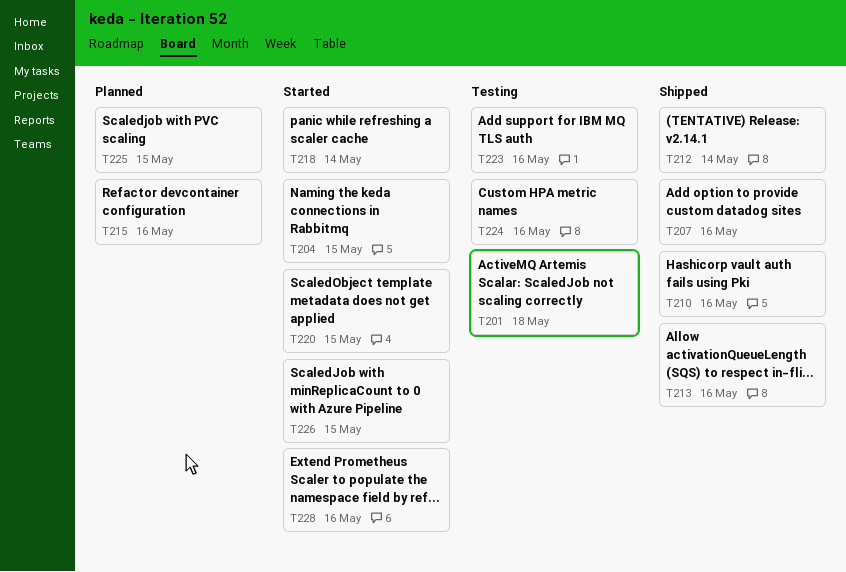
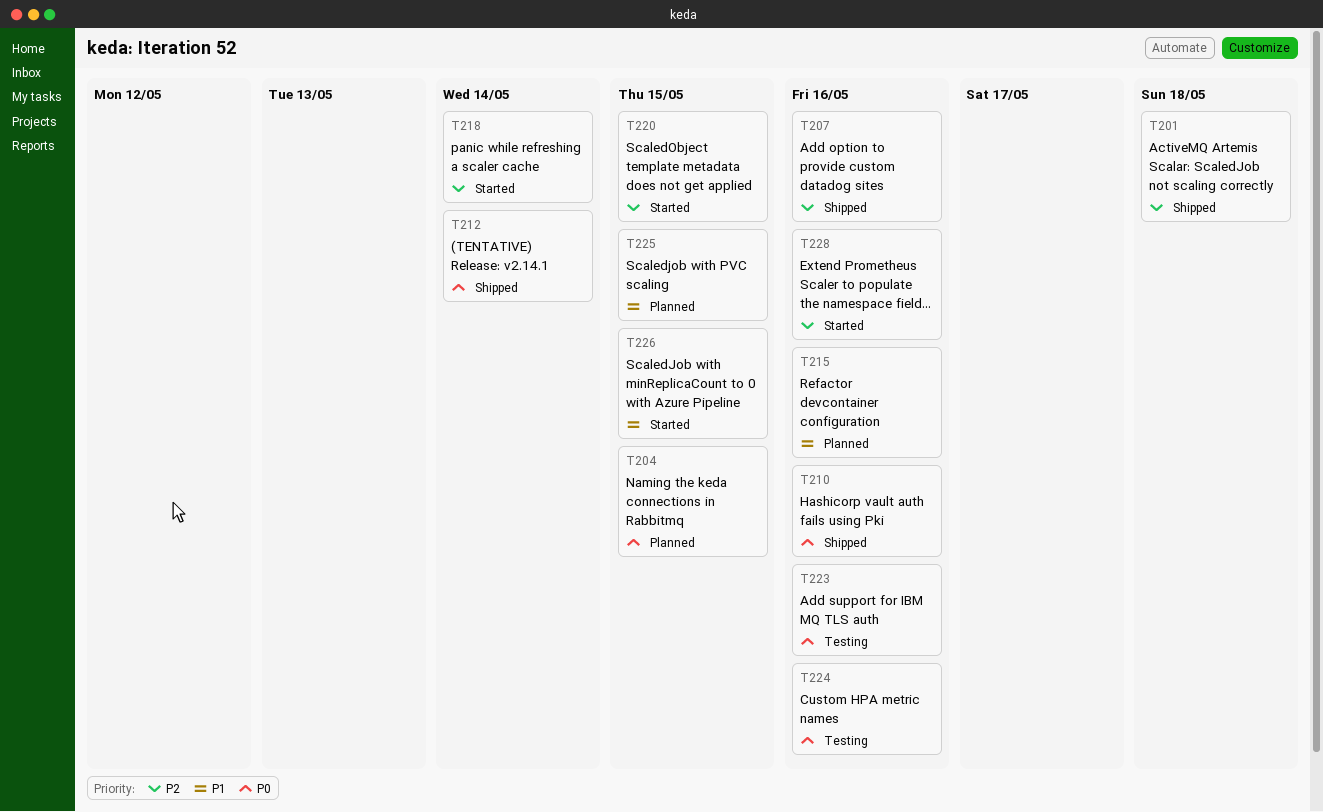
T201, status: Testing -> Shipped
T204, status: Started -> Planned
T213: present -> none

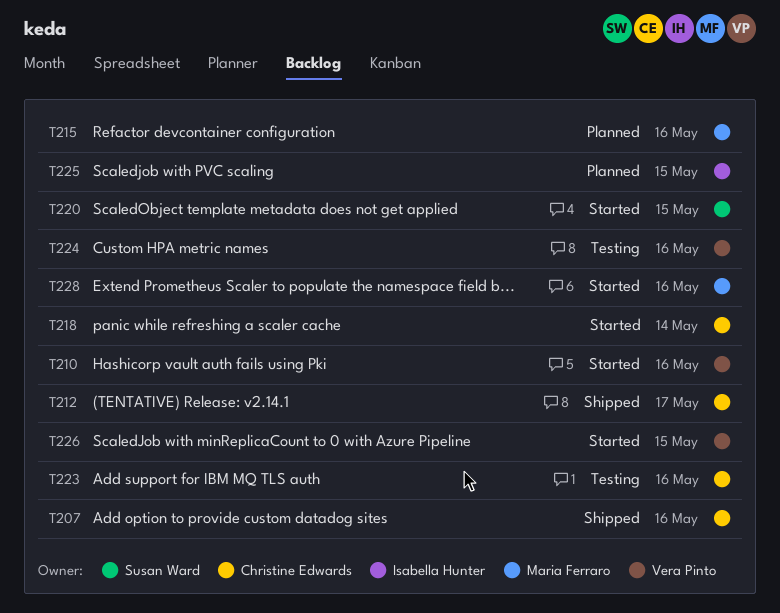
T201: present -> none
T204: present -> none
T210, status: Shipped -> Started
T212, due: May 14 -> May 17

